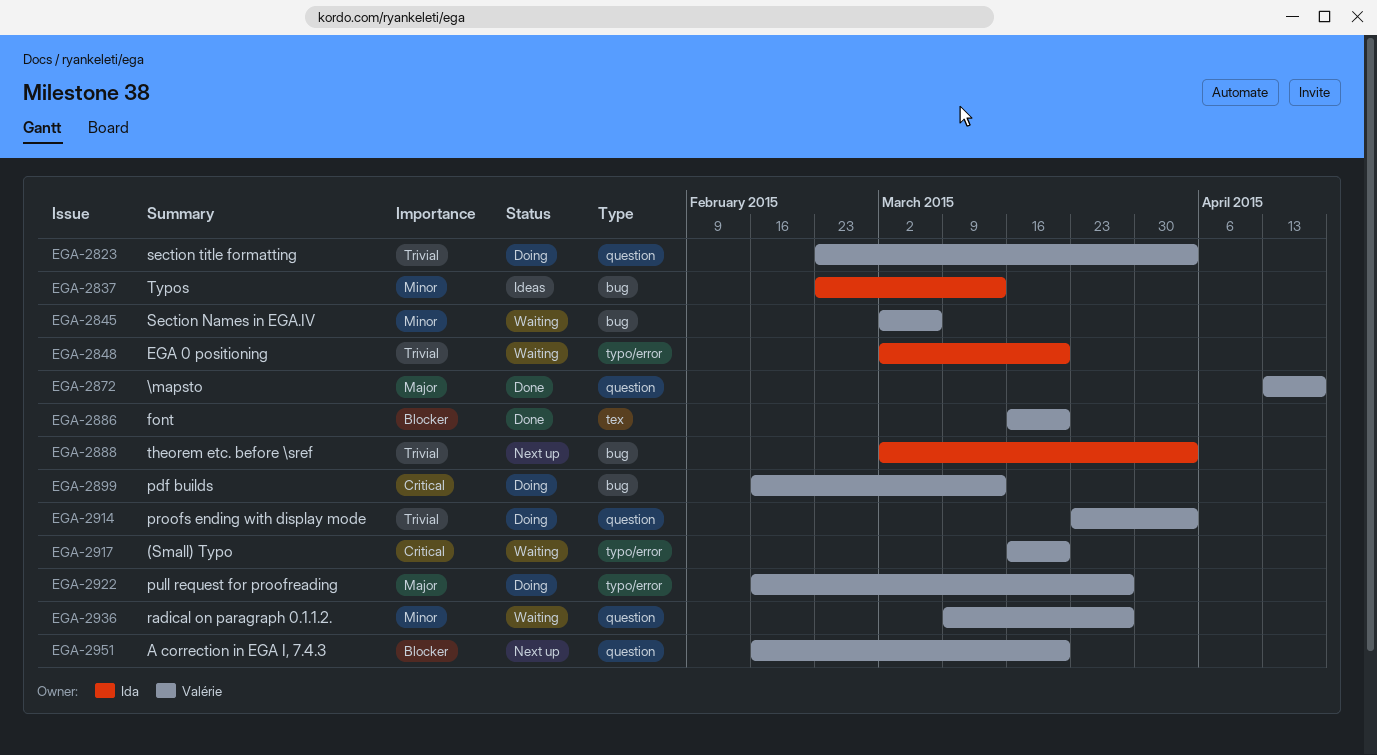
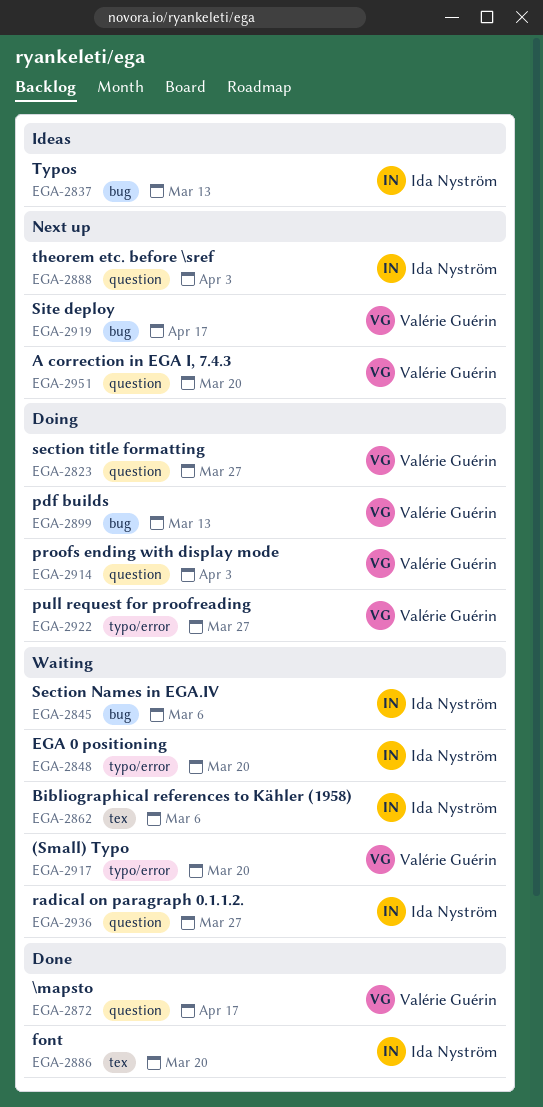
EGA-2823, due: Apr 3 -> Mar 27
EGA-2845, owner: Valérie Guérin -> Ida Nyström
EGA-2862: none -> present
EGA-2886, owner: Valérie Guérin -> Ida Nyström
EGA-2888, label: bug -> question
EGA-2919: none -> present
EGA-2936, owner: Valérie Guérin -> Ida Nyström

